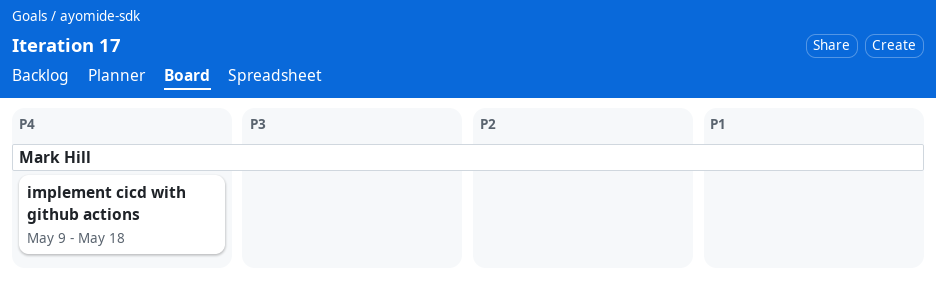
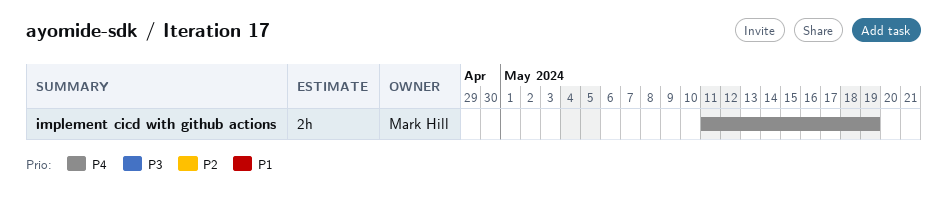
implement cicd with github actions, start: May 9 -> May 11
implement cicd with github actions, due: May 18 -> May 19

